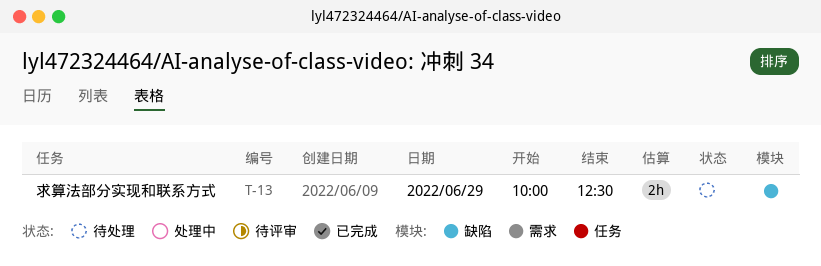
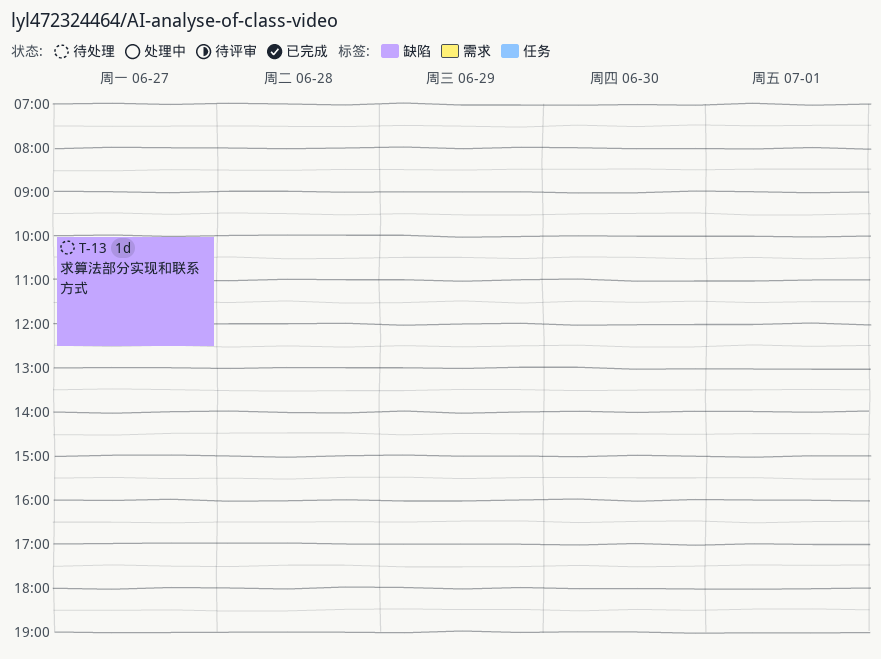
T-13, estimate: 2h -> 1d
T-13, day: Jun 29 -> Jun 27

